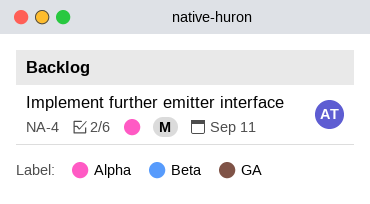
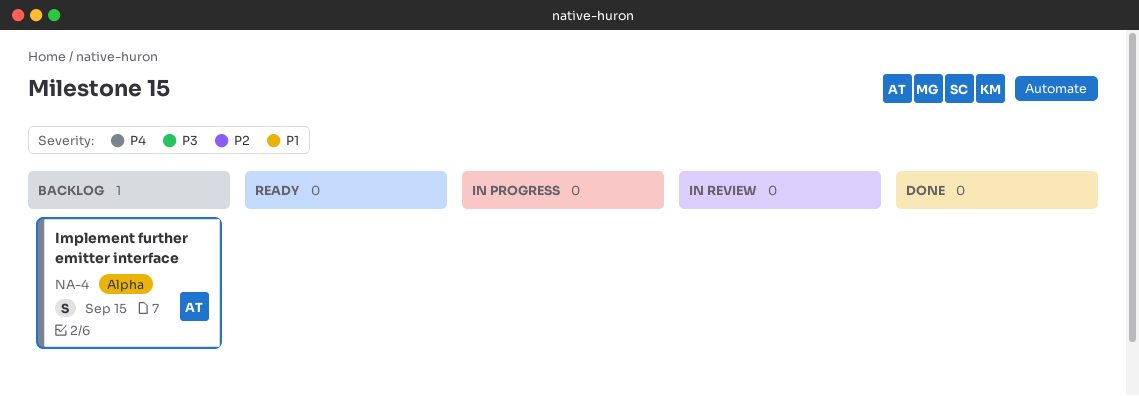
NA-4, estimate: M -> S
NA-4, due: Sep 11 -> Sep 15

